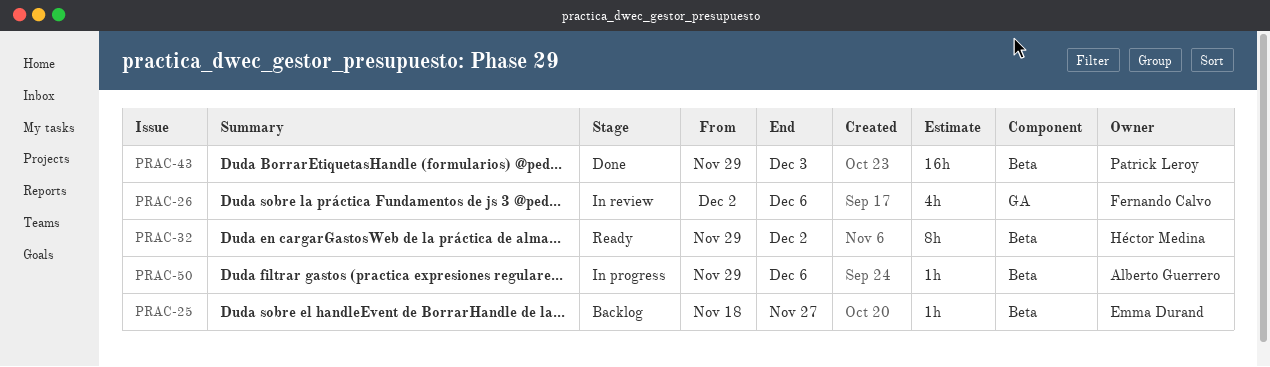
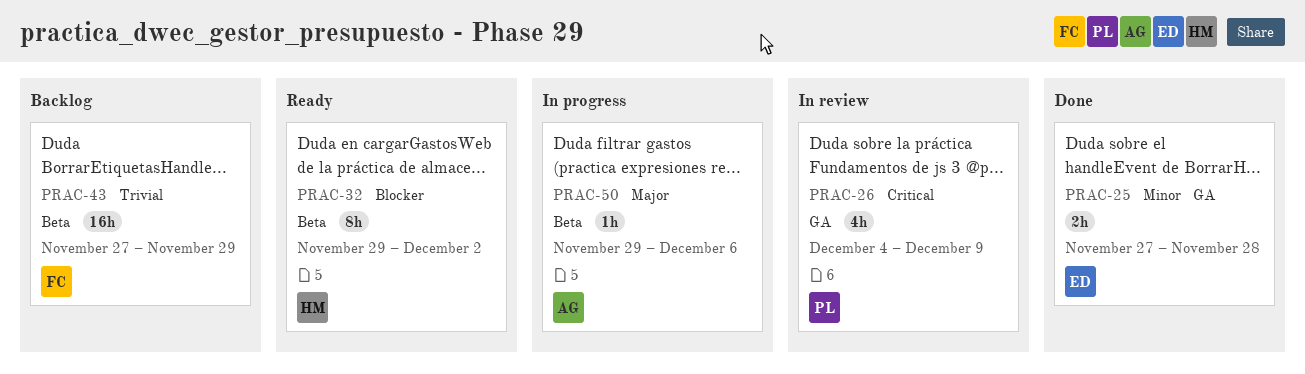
PRAC-25, status: Backlog -> Done
PRAC-25, label: Beta -> GA
PRAC-25, estimate: 1h -> 2h
PRAC-25, start: Nov 18 -> Nov 27
PRAC-25, due: Nov 27 -> Nov 28
PRAC-26, owner: Fernando Calvo -> Patrick Leroy
PRAC-26, start: Dec 2 -> Dec 4
PRAC-26, due: Dec 6 -> Dec 9
PRAC-43, status: Done -> Backlog
PRAC-43, owner: Patrick Leroy -> Fernando Calvo
PRAC-43, start: Nov 29 -> Nov 27
PRAC-43, due: Dec 3 -> Nov 29

